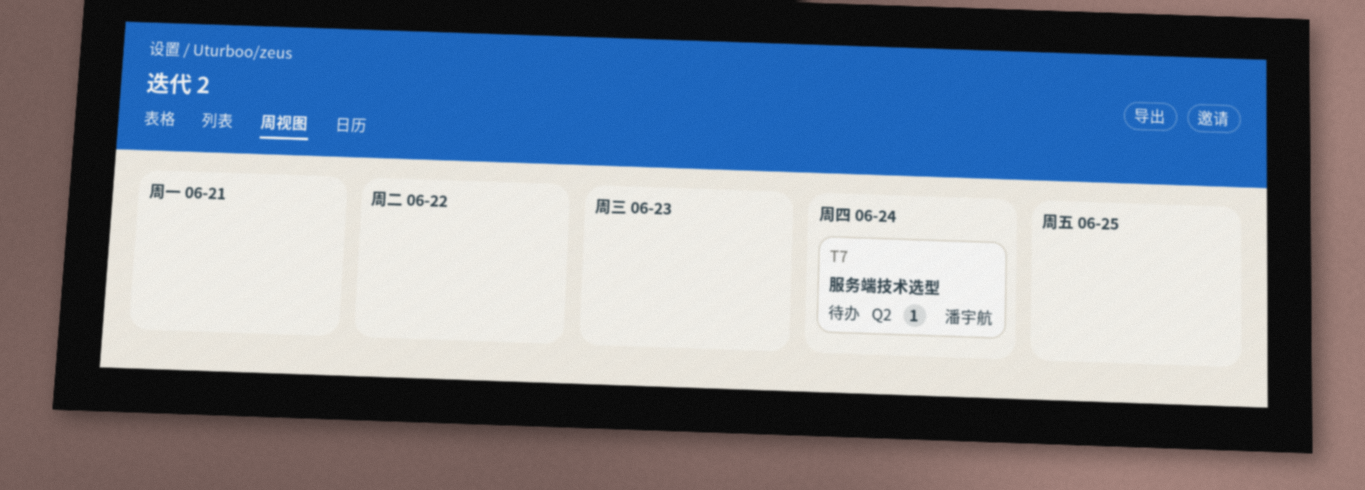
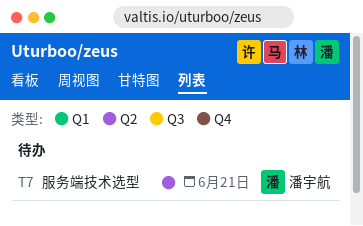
T7, due: Jun 24 -> Jun 21

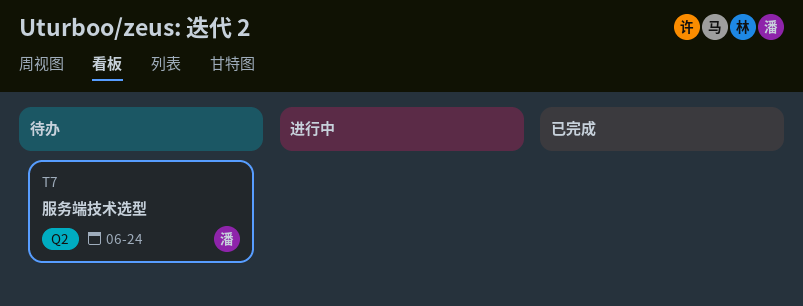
T7, due: Jun 21 -> Jun 24

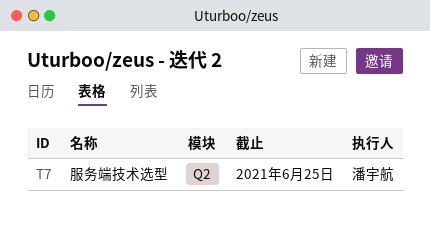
T7, due: Jun 24 -> Jun 25

